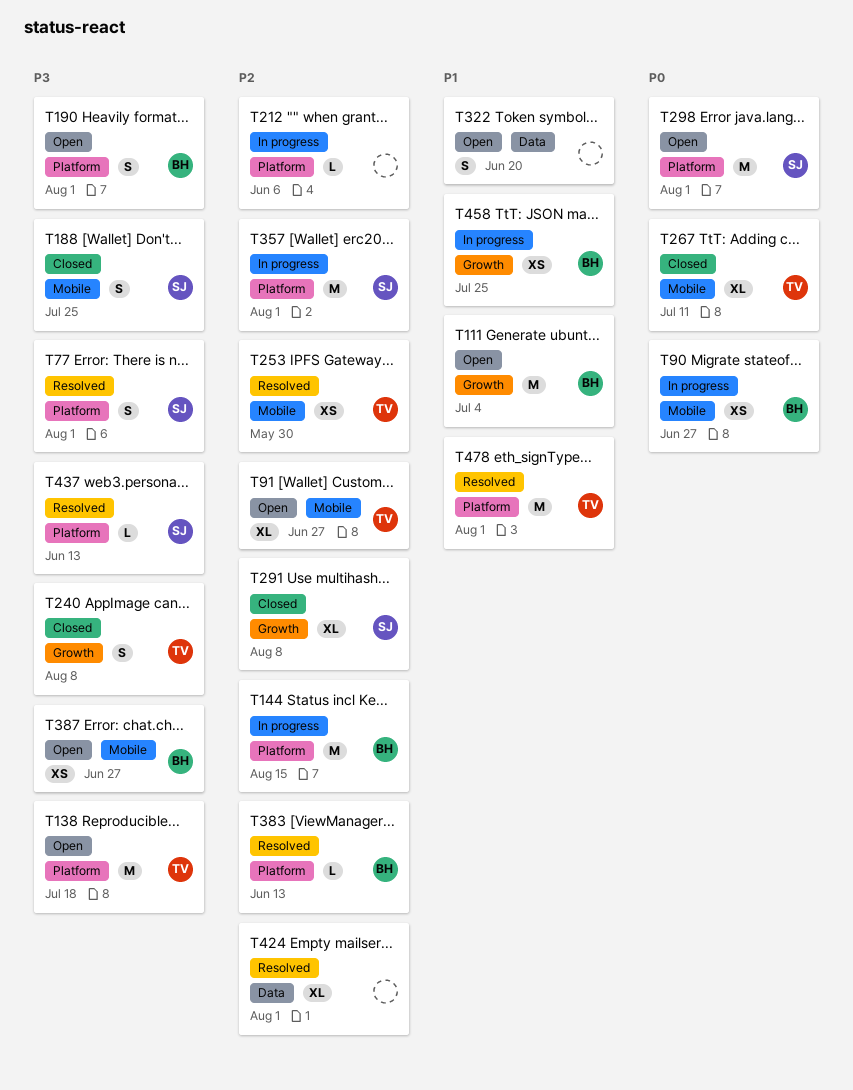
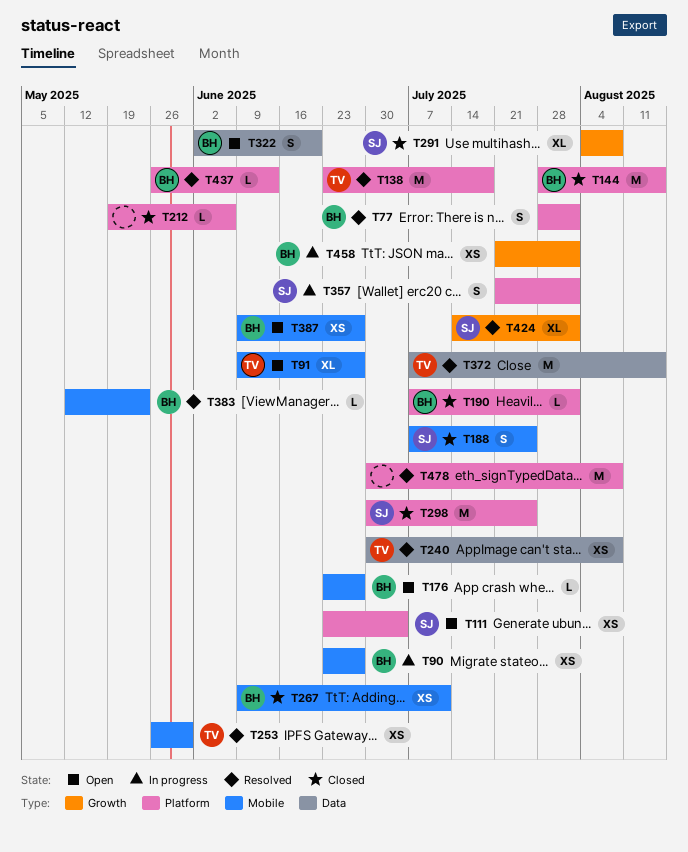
T77, owner: SJ -> BH
T111, owner: BH -> SJ
T111, label: Growth -> Platform
T111, estimate: M -> XS
T138, status: Open -> Resolved
T144, status: In progress -> Closed
T176: none -> present
T190, status: Open -> Closed
T190, estimate: S -> L
T212, status: In progress -> Closed
T240, status: Closed -> Resolved
T240, label: Growth -> Data
T240, estimate: S -> XS
T267, owner: TV -> BH
T267, estimate: XL -> XS
T298, status: Open -> Closed
T298, due: Aug 1 -> Jul 25
T322, owner: none -> BH
T357, estimate: M -> S
T372: none -> present
T383, label: Platform -> Mobile
T383, due: Jun 13 -> May 23
T424, owner: none -> SJ
T424, label: Data -> Growth
T437, owner: SJ -> BH
T458, due: Jul 25 -> Aug 1
T478, owner: TV -> none
T478, due: Aug 1 -> Aug 8

